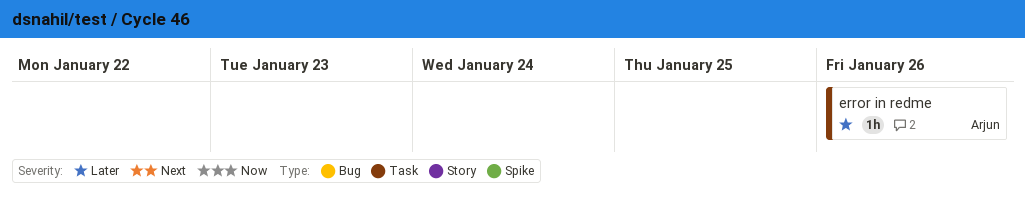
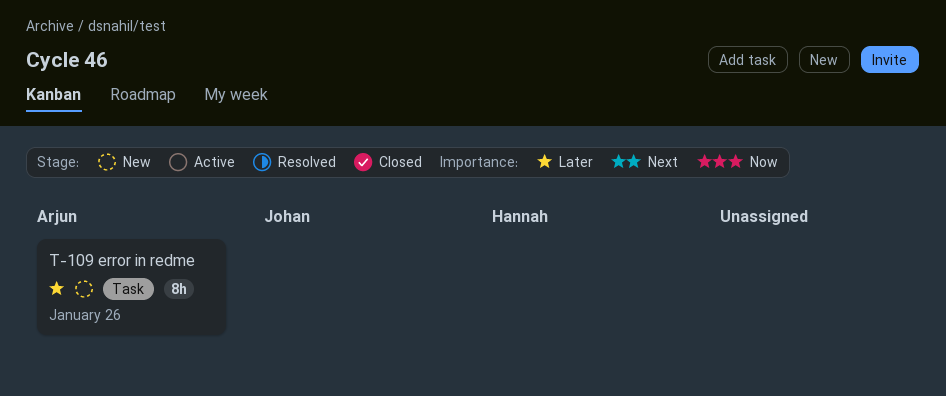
error in redme, estimate: 1h -> 8h

